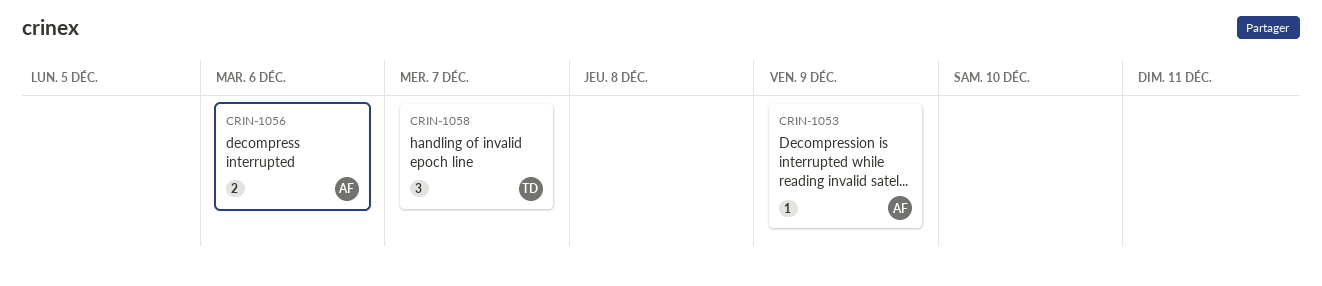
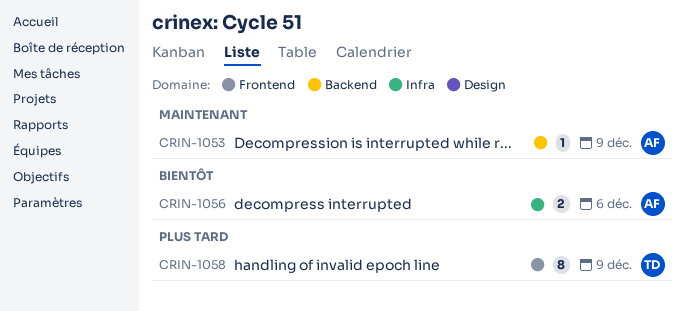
CRIN-1058, estimate: 3 -> 8
CRIN-1058, due: Dec 7 -> Dec 9

